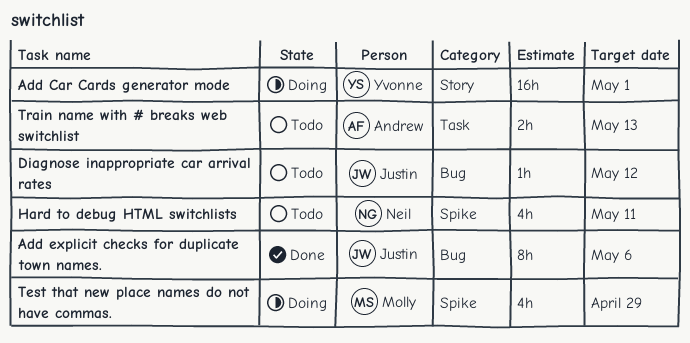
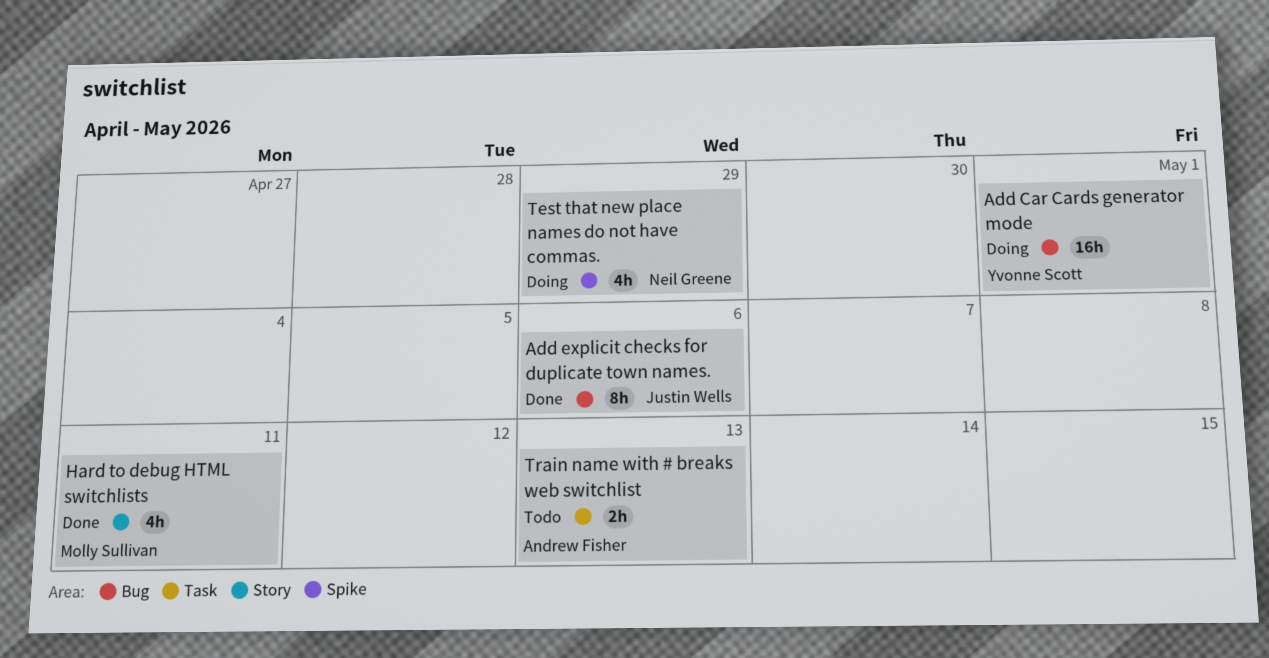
Add Car Cards generator mode, label: Story -> Bug
Diagnose inappropriate car arrival rates: present -> none
Hard to debug HTML switchlists, status: Todo -> Done
Hard to debug HTML switchlists, owner: Neil Greene -> Molly Sullivan
Hard to debug HTML switchlists, label: Spike -> Story
Test that new place names do not have commas., owner: Molly Sullivan -> Neil Greene

